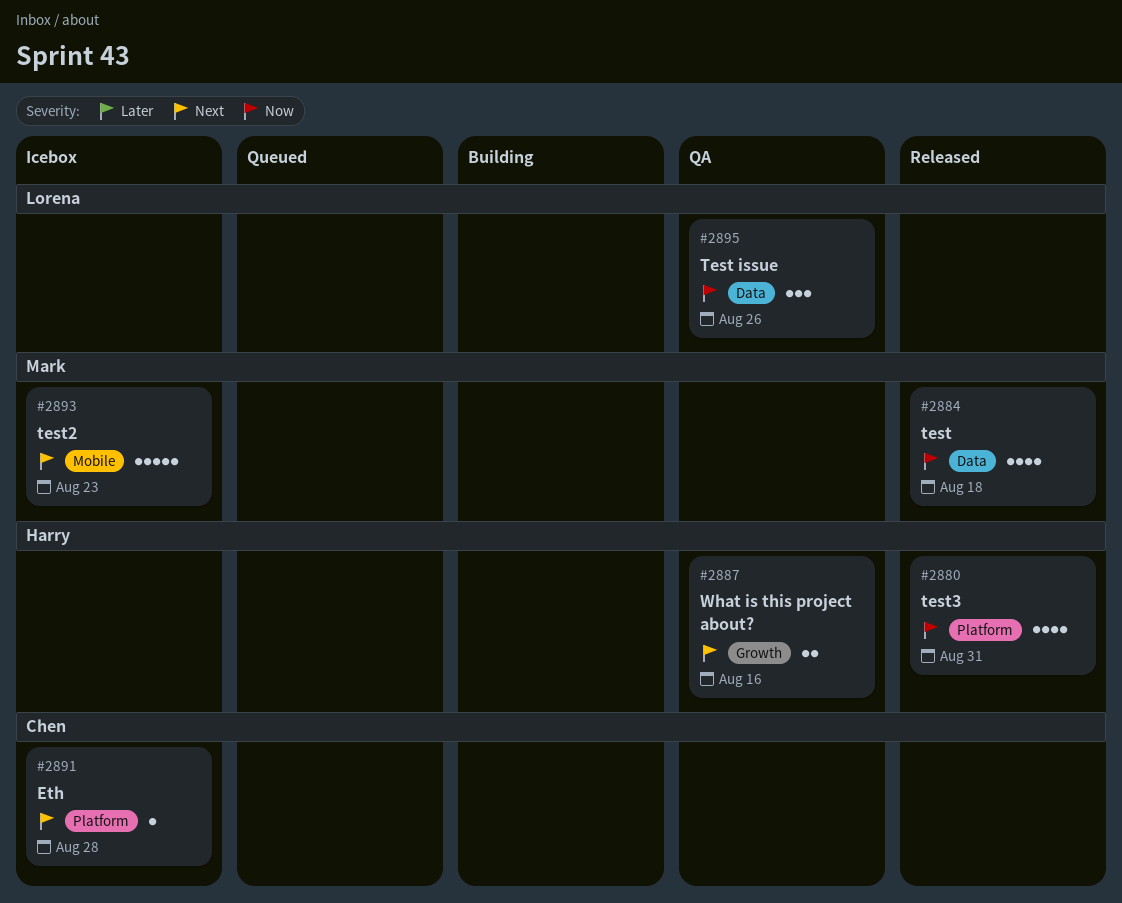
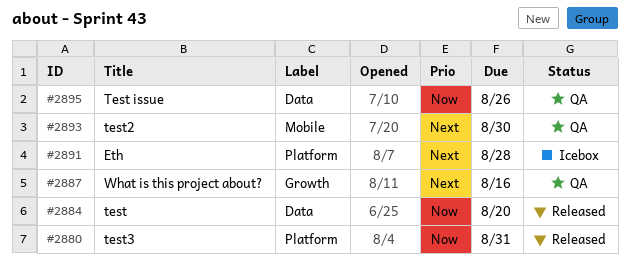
#2884, due: Aug 18 -> Aug 20
#2893, status: Icebox -> QA
#2893, due: Aug 23 -> Aug 30

